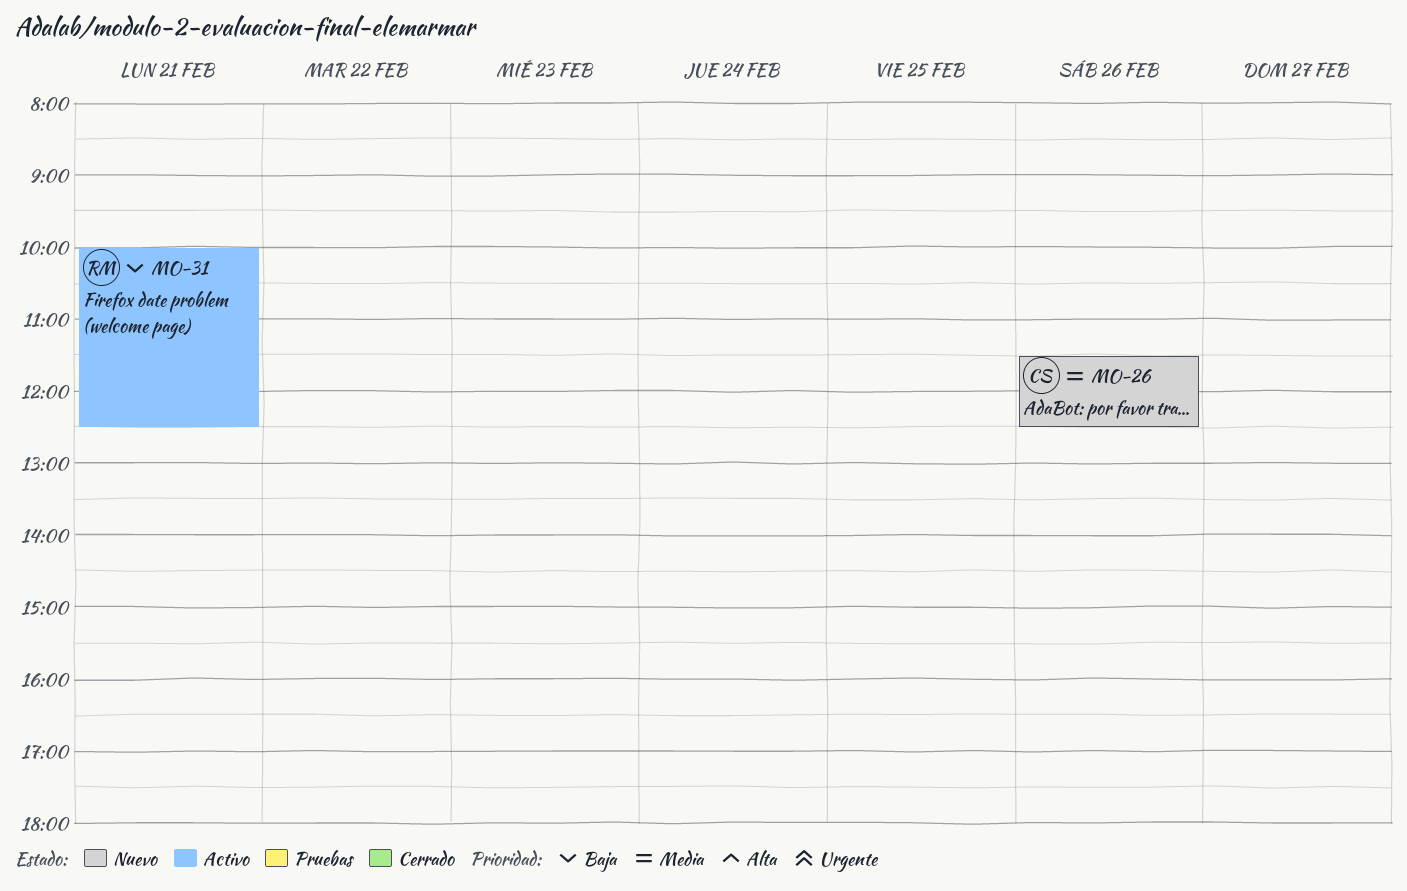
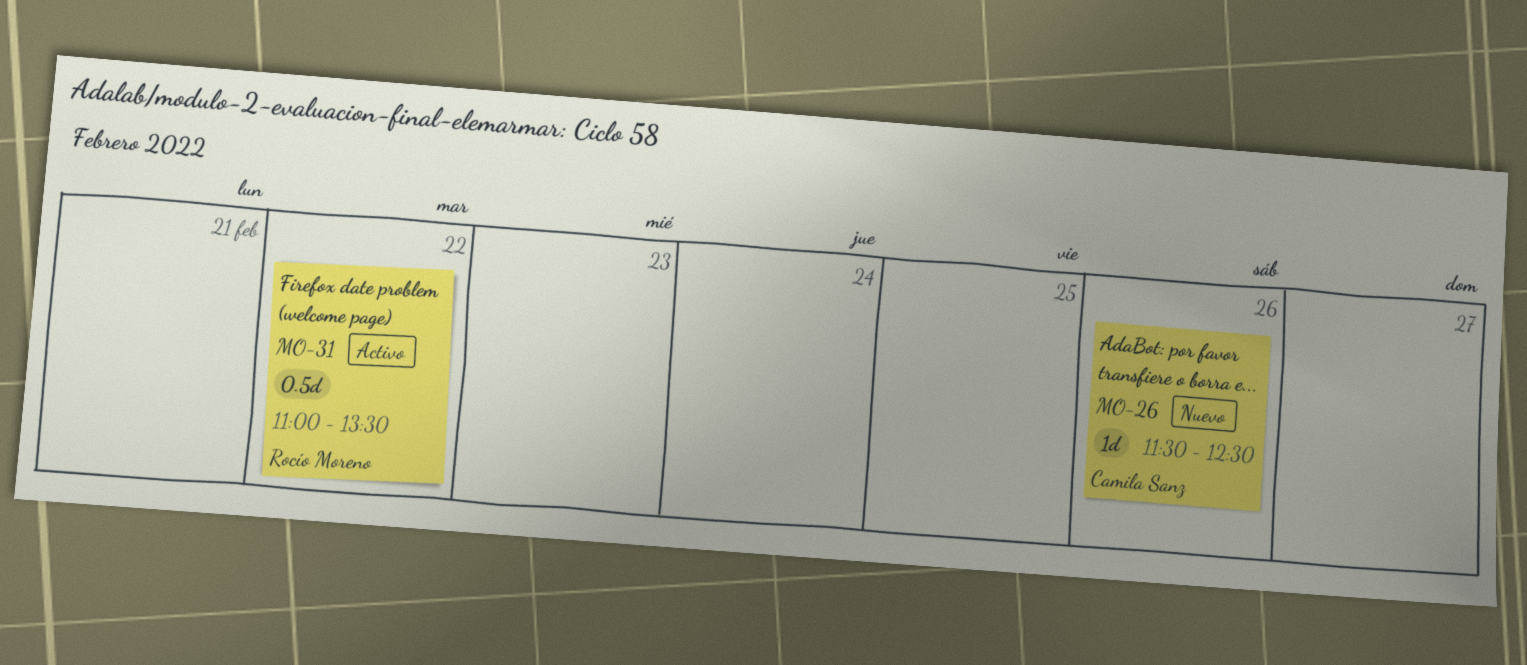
MO-31, day: Feb 21 -> Feb 22
MO-31, begins: 10:00 -> 11:00
MO-31, ends: 12:30 -> 13:30

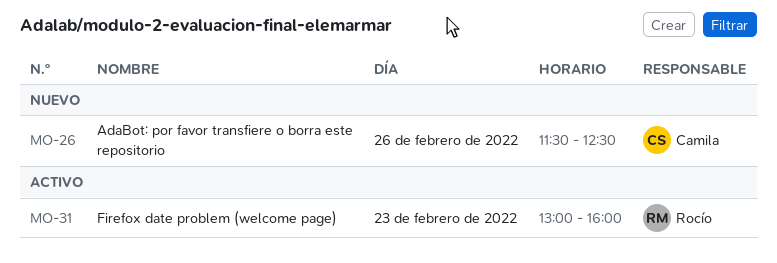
MO-31, day: Feb 22 -> Feb 23
MO-31, begins: 11:00 -> 13:00
MO-31, ends: 13:30 -> 16:00

